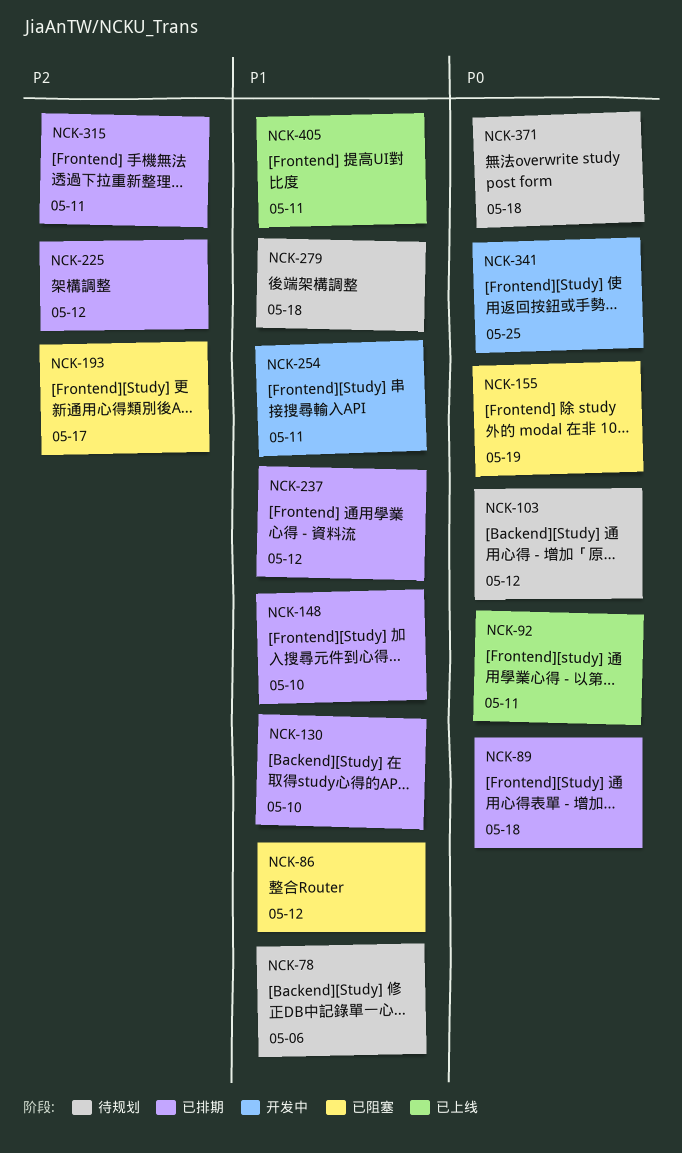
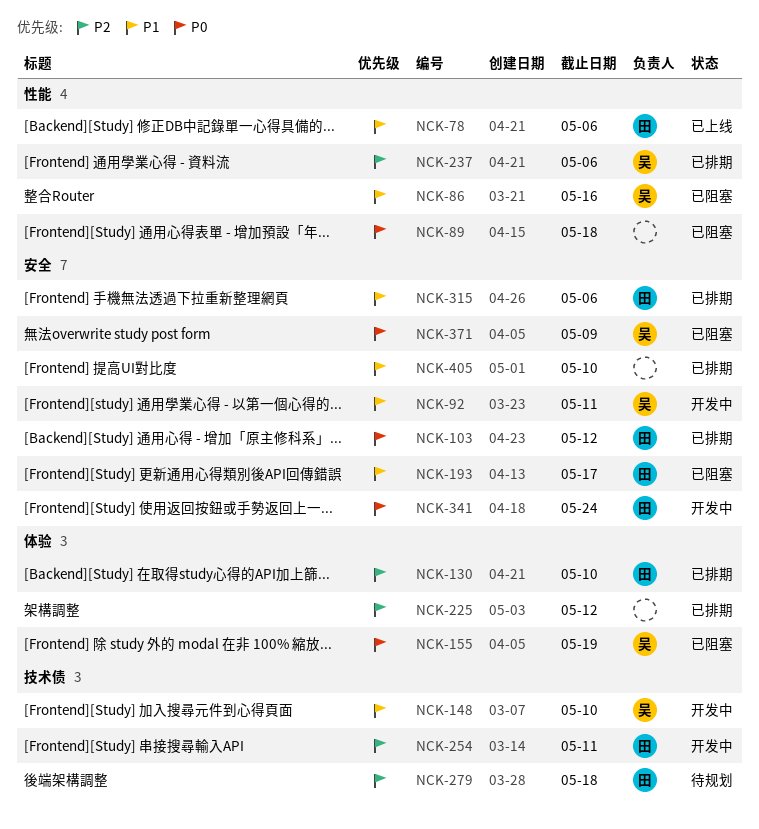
NCK-78, status: 待规划 -> 已上线
NCK-86, due: May 12 -> May 16
NCK-89, status: 已排期 -> 已阻塞
NCK-92, status: 已上线 -> 开发中
NCK-92, priority: P0 -> P1
NCK-103, status: 待规划 -> 已排期
NCK-130, priority: P1 -> P2
NCK-148, status: 已排期 -> 开发中
NCK-193, priority: P2 -> P1
NCK-237, priority: P1 -> P2
NCK-237, due: May 12 -> May 6
NCK-254, priority: P1 -> P2
NCK-279, priority: P1 -> P2
NCK-315, priority: P2 -> P1
NCK-315, due: May 11 -> May 6
NCK-341, due: May 25 -> May 24
NCK-371, status: 待规划 -> 已阻塞
NCK-371, due: May 18 -> May 9
NCK-405, status: 已上线 -> 已排期
NCK-405, due: May 11 -> May 10

